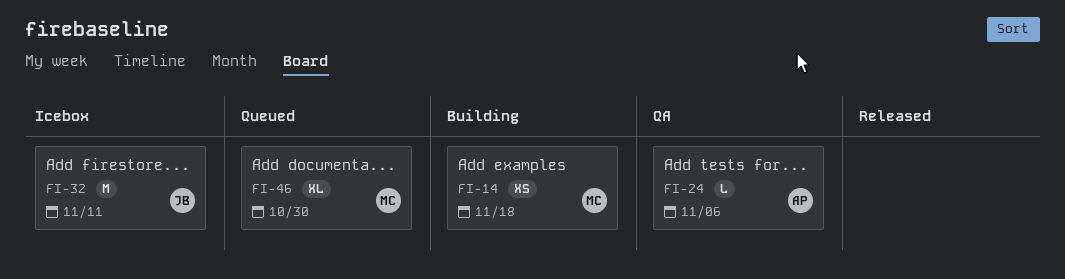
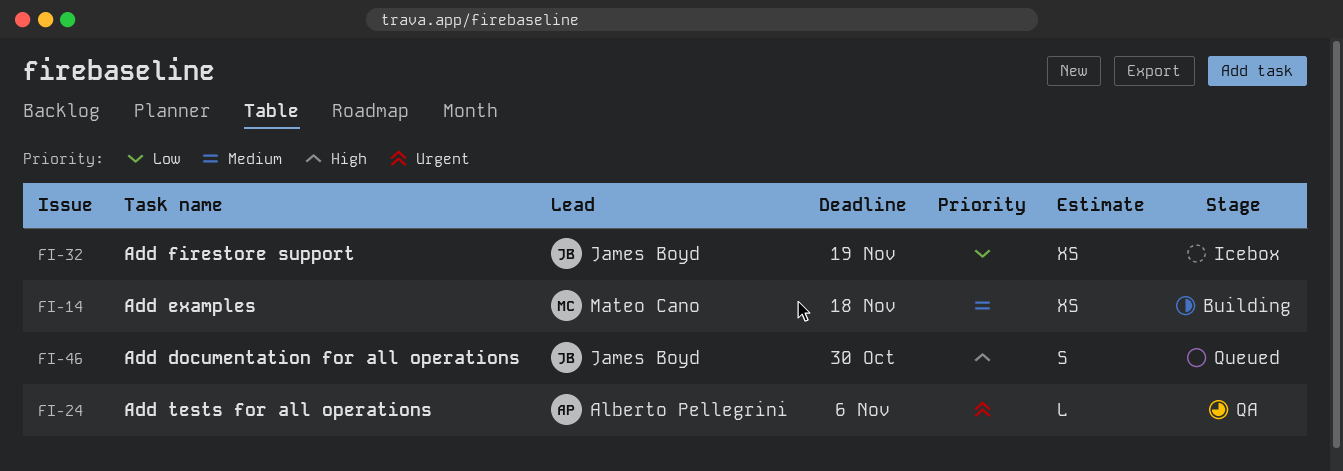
FI-32, estimate: M -> XS
FI-32, due: Nov 11 -> Nov 19
FI-46, owner: Mateo Cano -> James Boyd
FI-46, estimate: XL -> S

